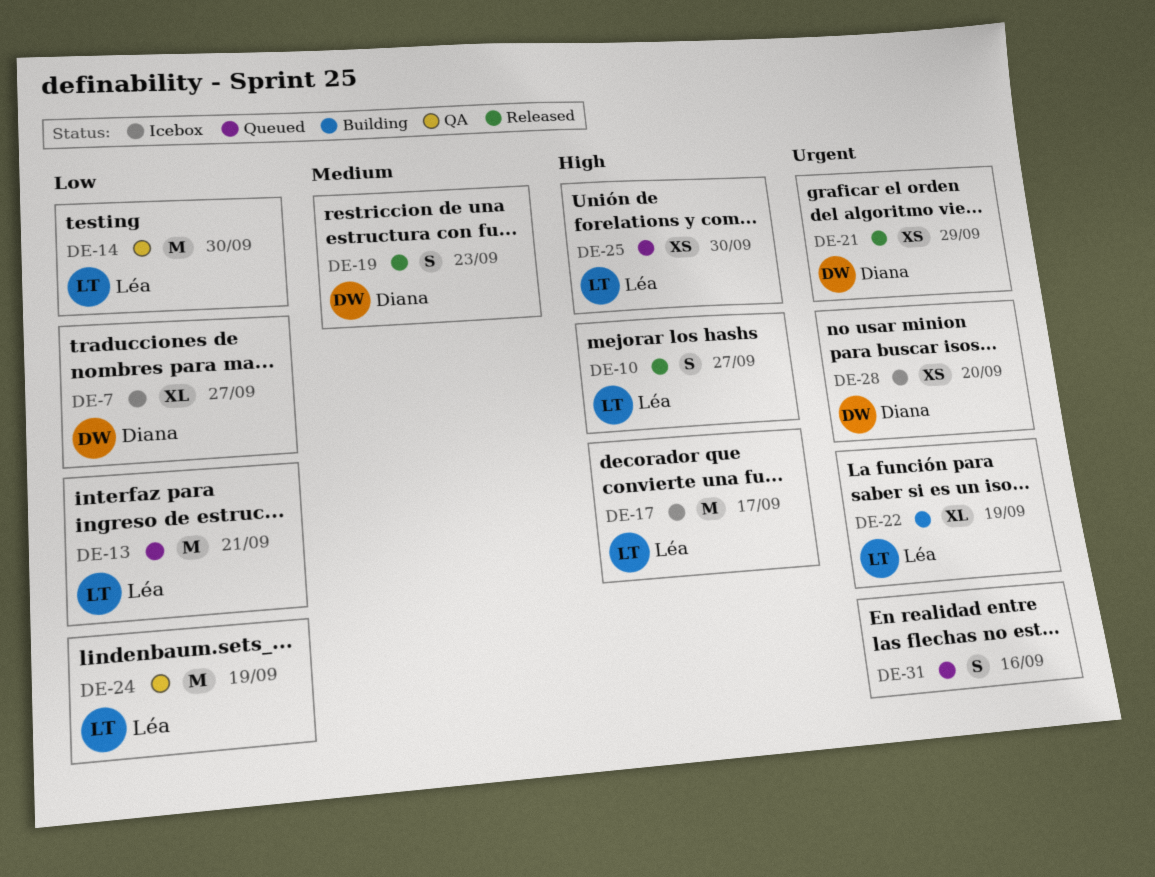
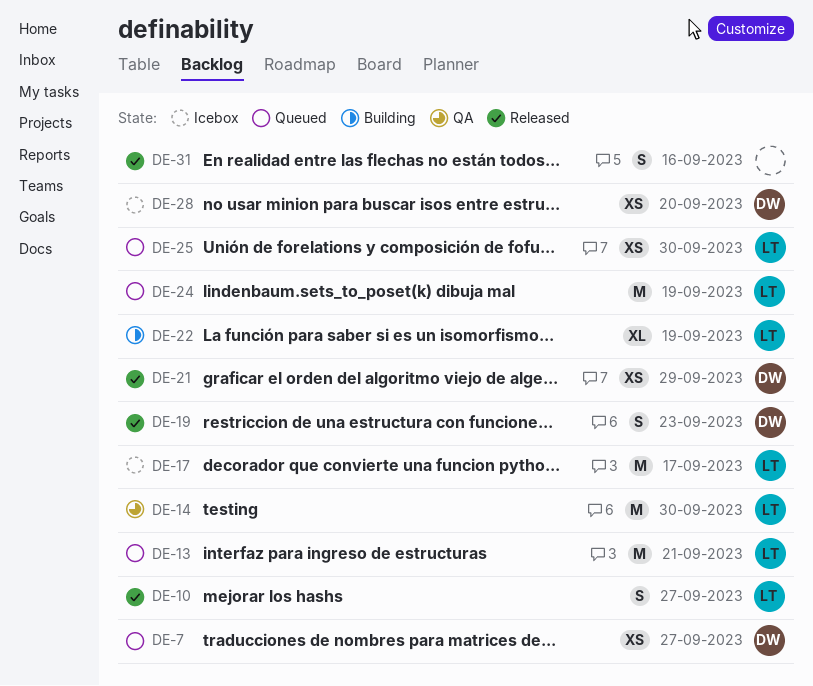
DE-7, status: Icebox -> Queued
DE-7, estimate: XL -> XS
DE-24, status: QA -> Queued
DE-31, status: Queued -> Released

